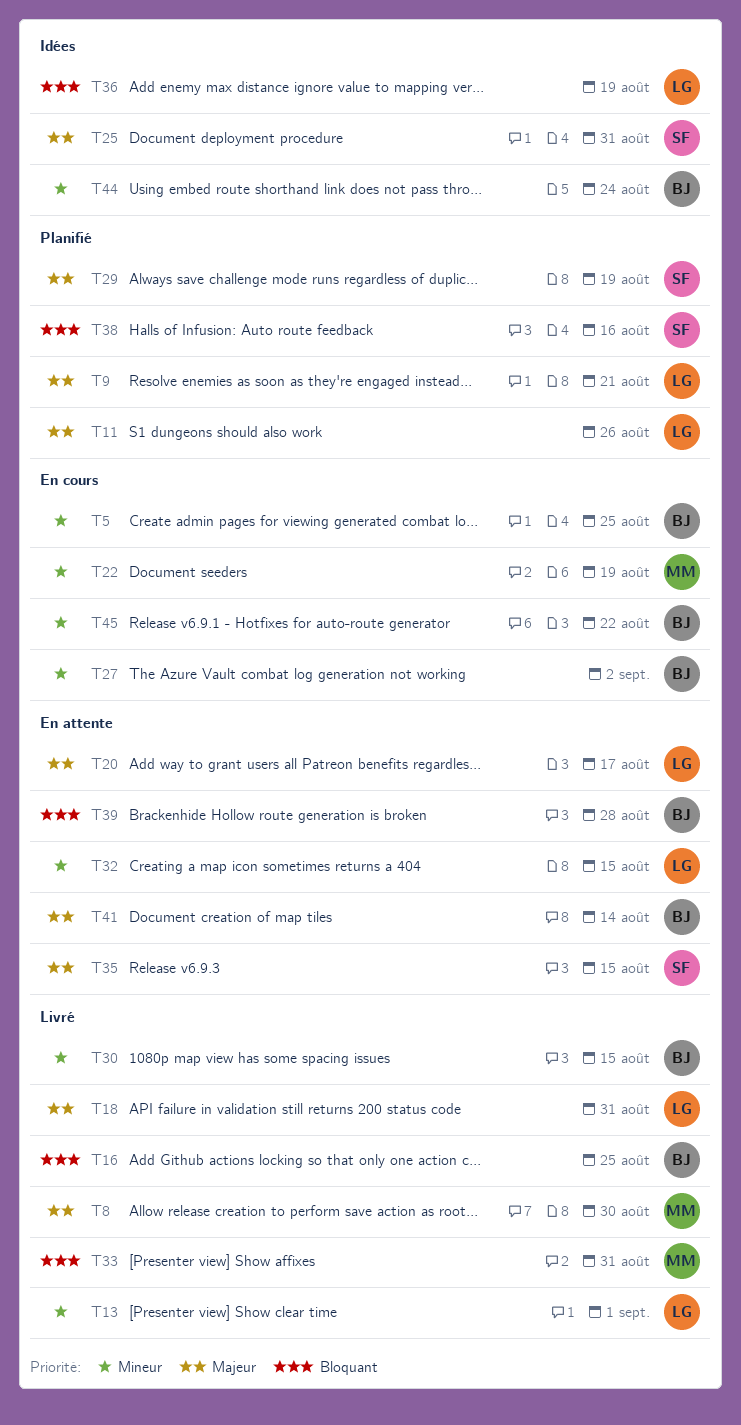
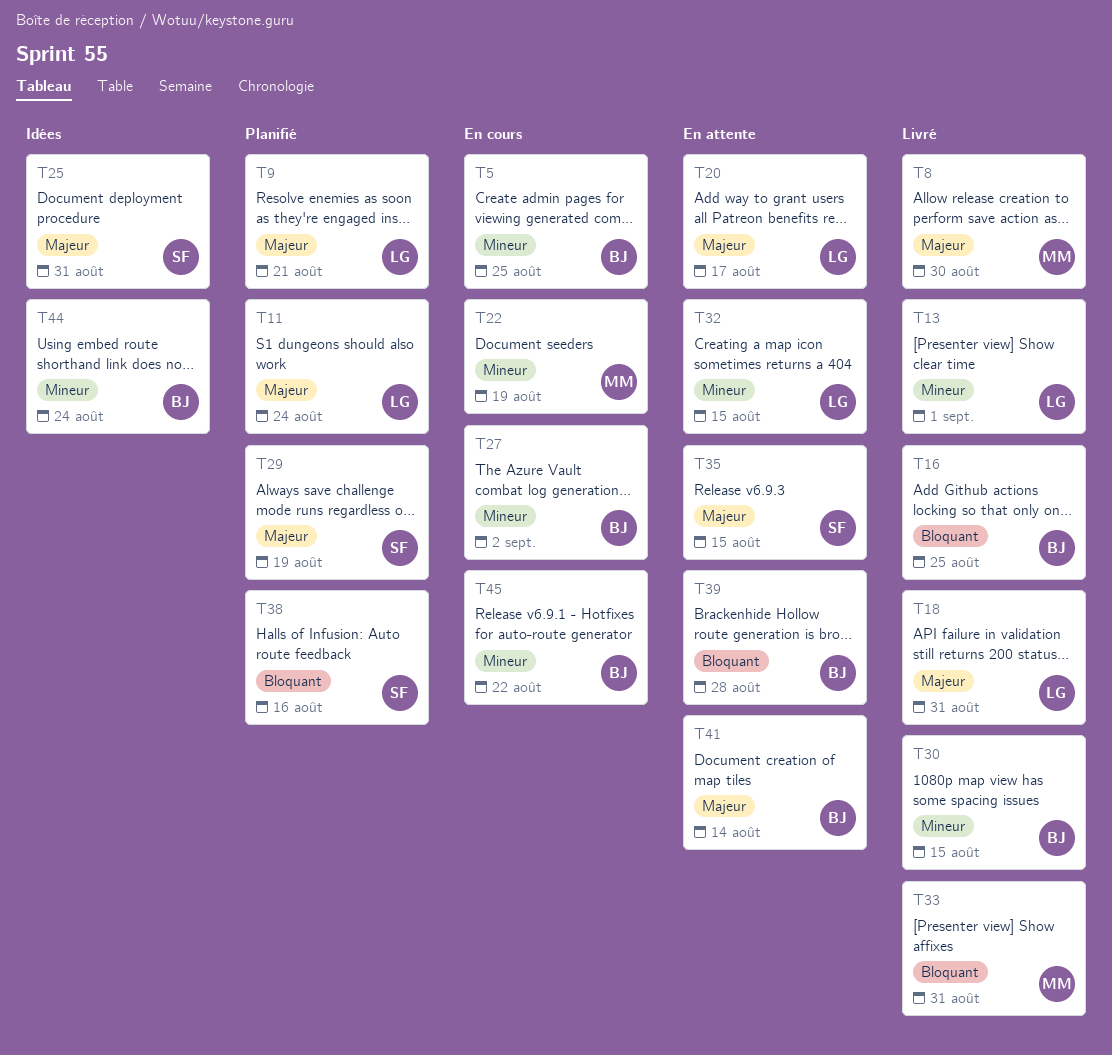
T11, due: Aug 26 -> Aug 24
T36: present -> none

